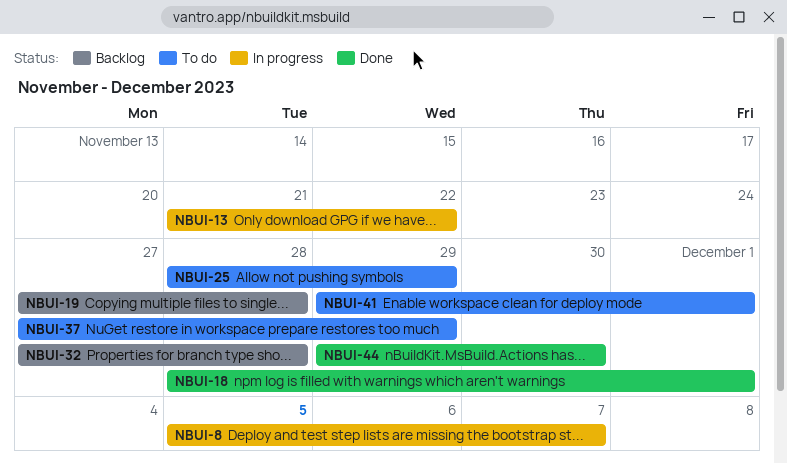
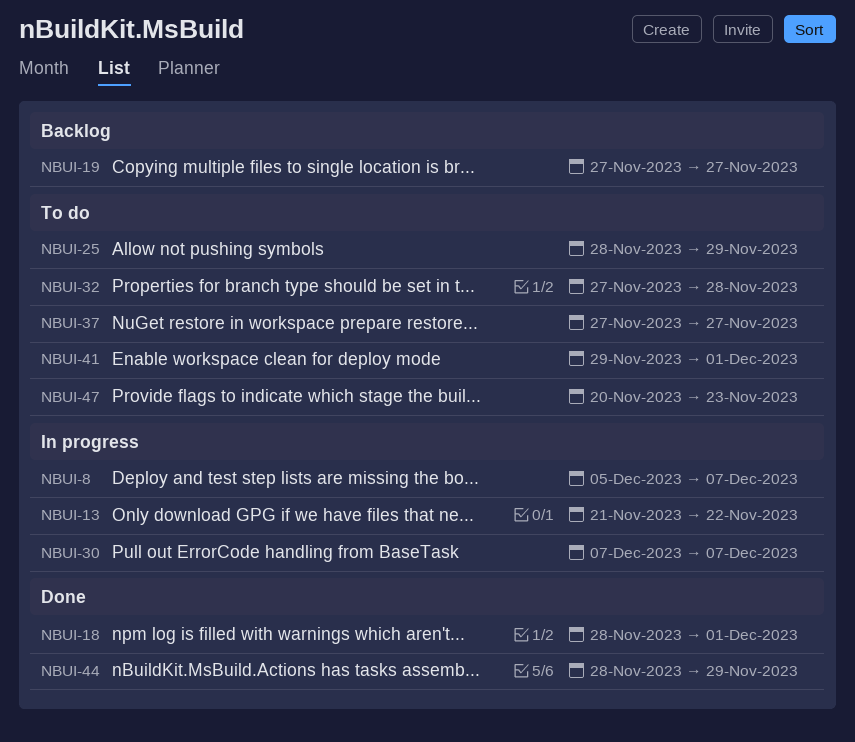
NBUI-19, due: Nov 28 -> Nov 27
NBUI-30: none -> present
NBUI-32, status: Backlog -> To do
NBUI-37, due: Nov 29 -> Nov 27
NBUI-44, start: Nov 29 -> Nov 28
NBUI-44, due: Nov 30 -> Nov 29
NBUI-47: none -> present

